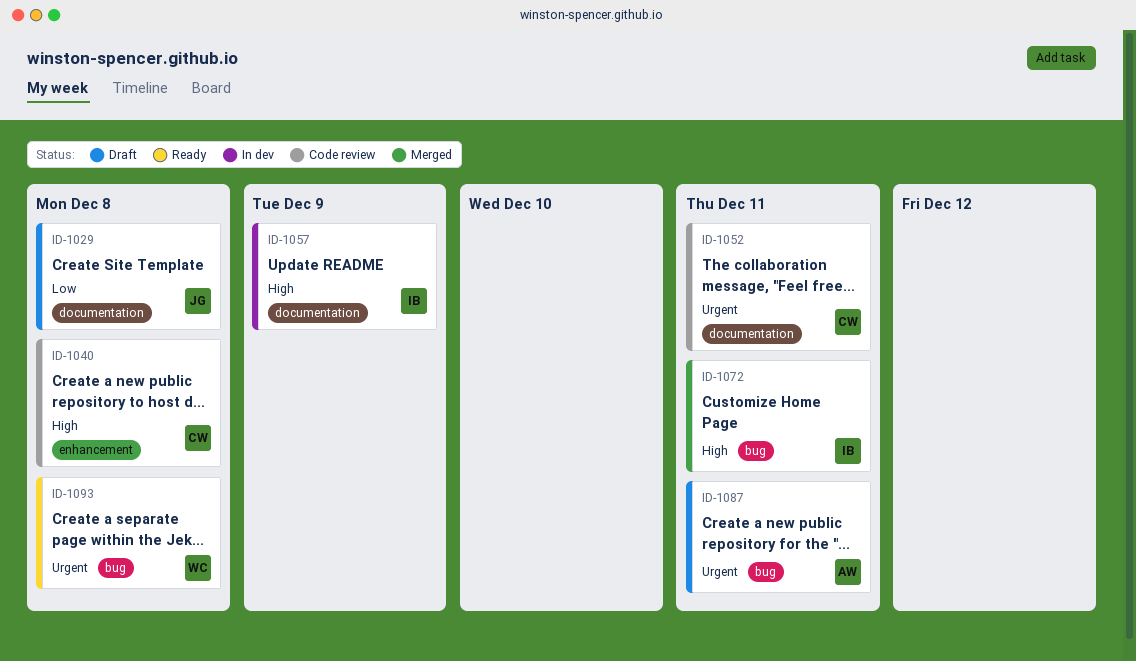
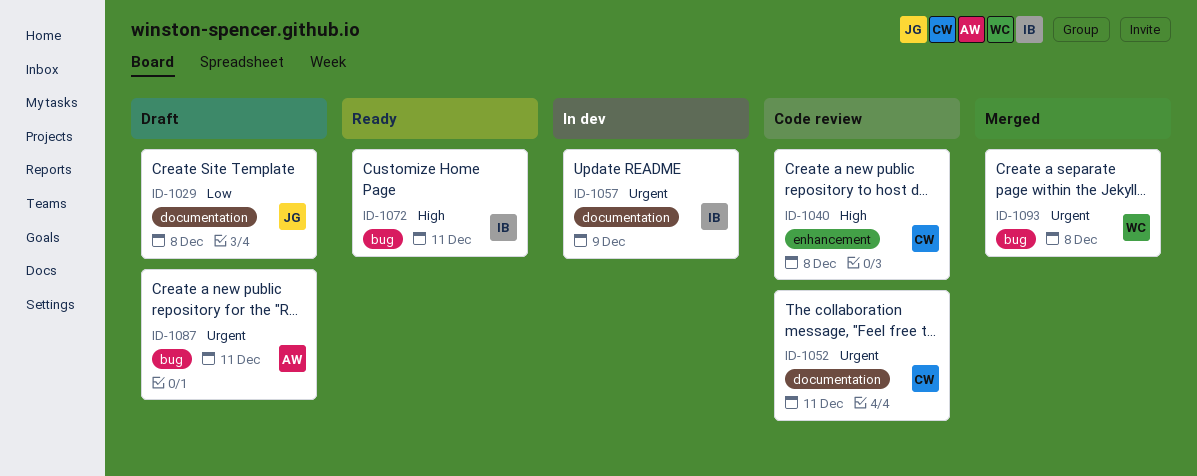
ID-1057, priority: High -> Urgent
ID-1072, status: Merged -> Ready
ID-1093, status: Ready -> Merged

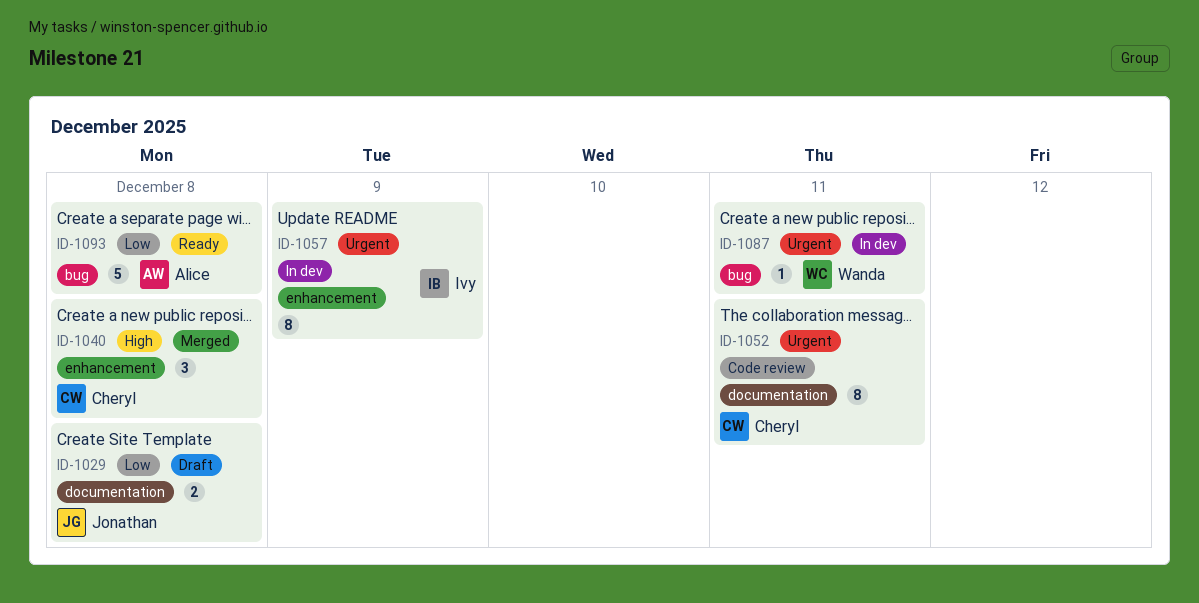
ID-1040, status: Code review -> Merged
ID-1057, label: documentation -> enhancement
ID-1072: present -> none
ID-1087, status: Draft -> In dev
ID-1087, owner: Alice -> Wanda
ID-1093, status: Merged -> Ready
ID-1093, owner: Wanda -> Alice
ID-1093, priority: Urgent -> Low

